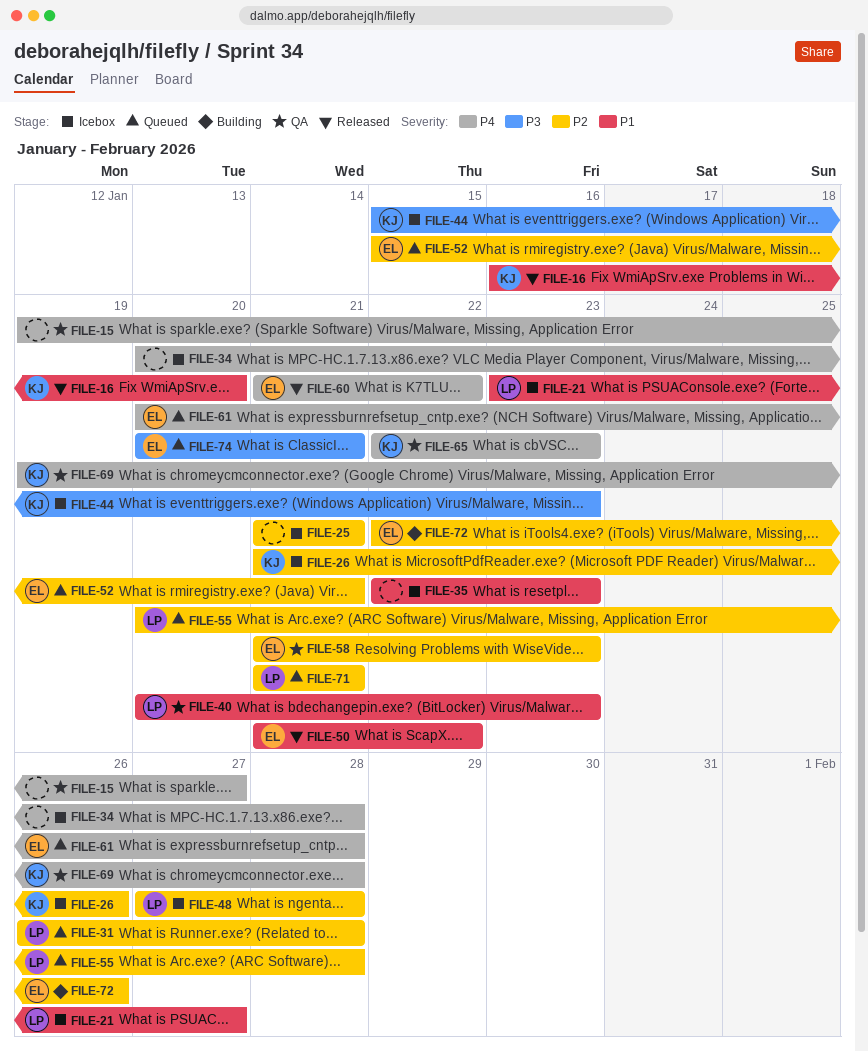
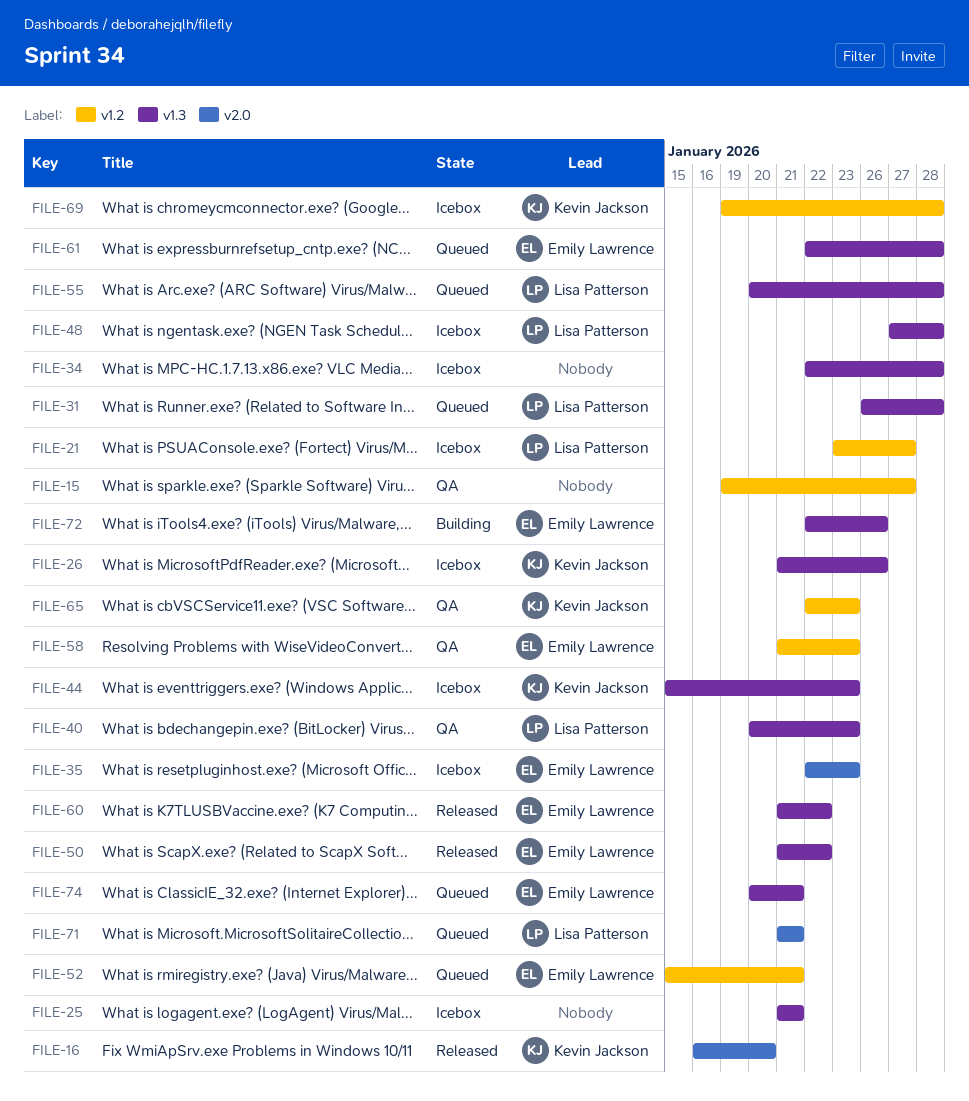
FILE-34, start: Jan 20 -> Jan 22
FILE-35, owner: none -> Emily Lawrence
FILE-61, start: Jan 20 -> Jan 22
FILE-69, status: QA -> Icebox

